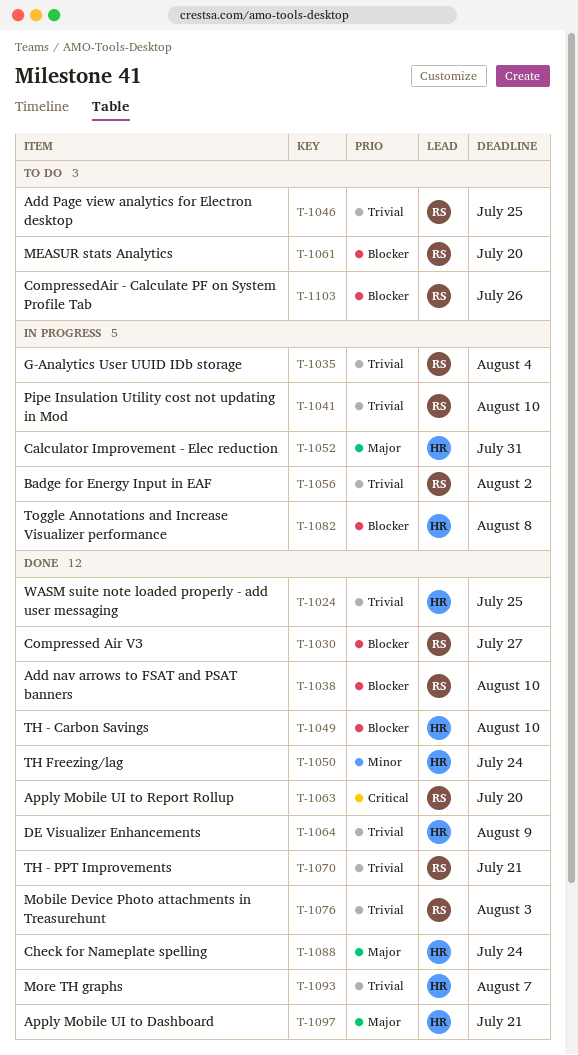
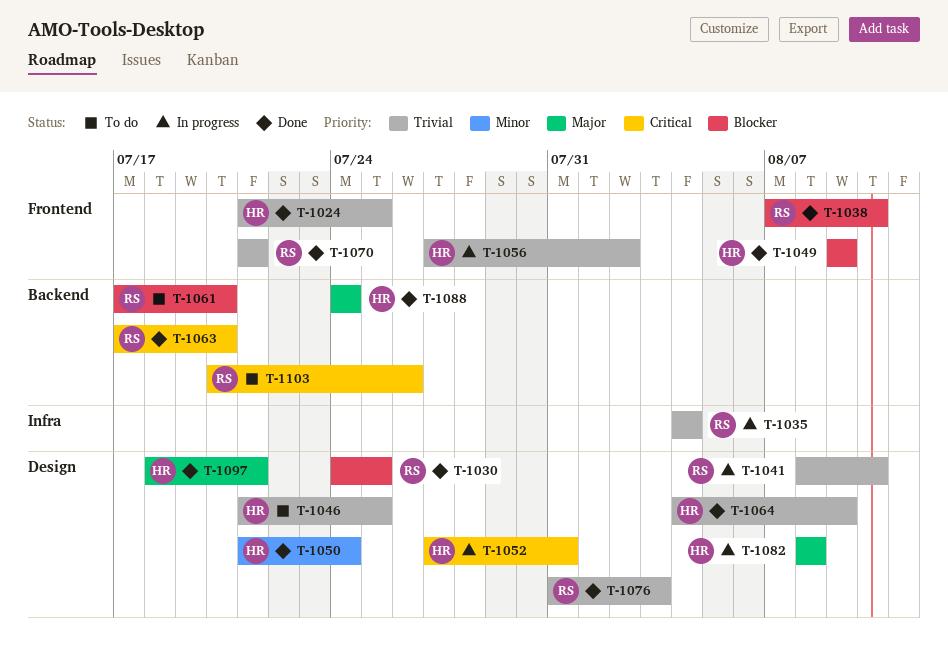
T-1030, due: Jul 27 -> Jul 25
T-1046, owner: RS -> HR
T-1049, due: Aug 10 -> Aug 9
T-1052, priority: Major -> Critical
T-1056, owner: RS -> HR
T-1082, priority: Blocker -> Major
T-1093: present -> none
T-1103, priority: Blocker -> Critical

